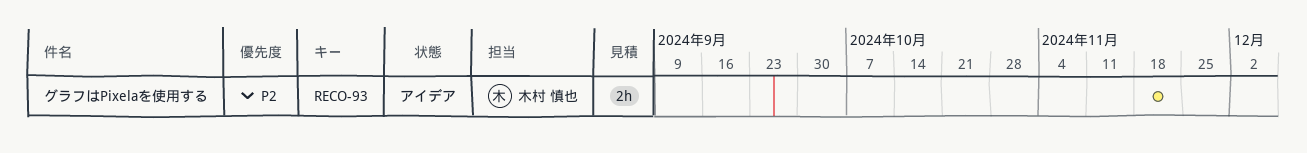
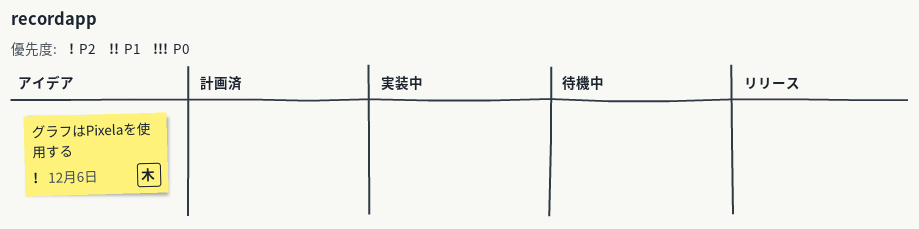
グラフはPixelaを使用する, due: Nov 22 -> Dec 6

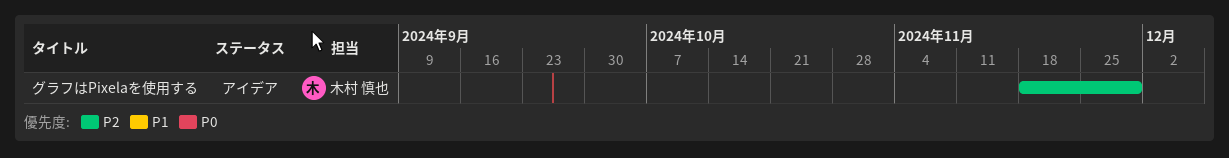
グラフはPixelaを使用する, due: Dec 6 -> Nov 29

